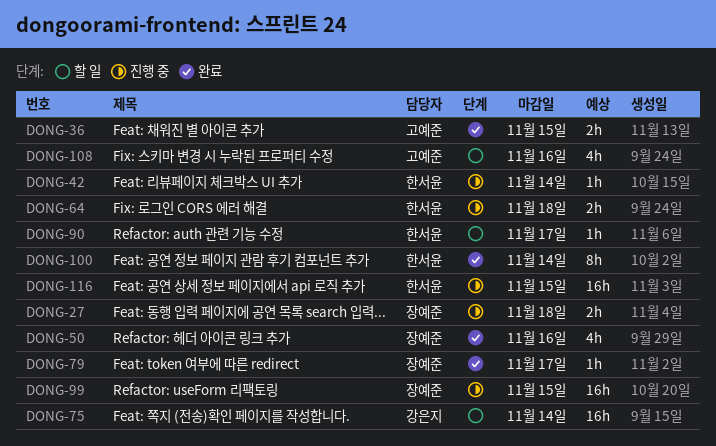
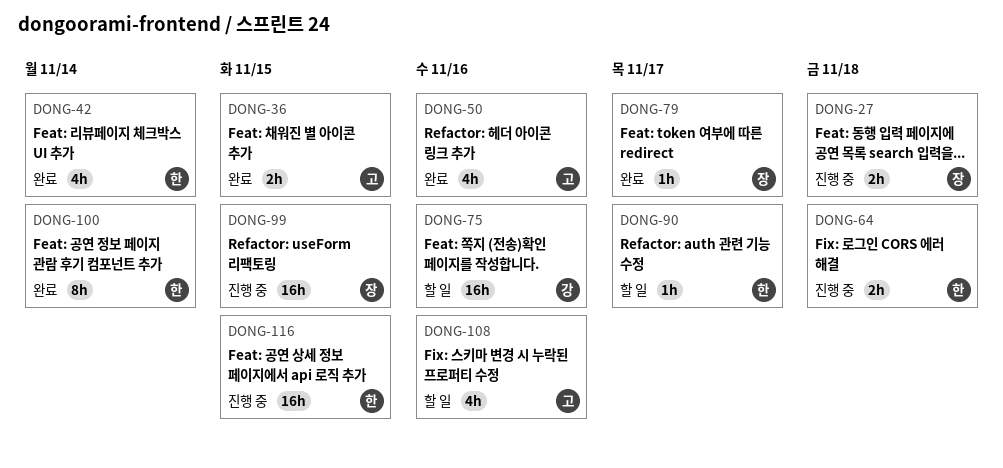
DONG-42, status: 진행 중 -> 완료
DONG-42, estimate: 1h -> 4h
DONG-50, owner: 장예준 -> 고예준
DONG-75, due: Nov 14 -> Nov 16

